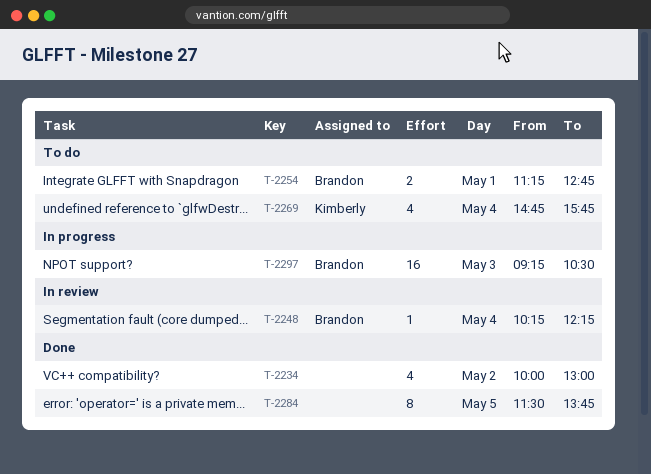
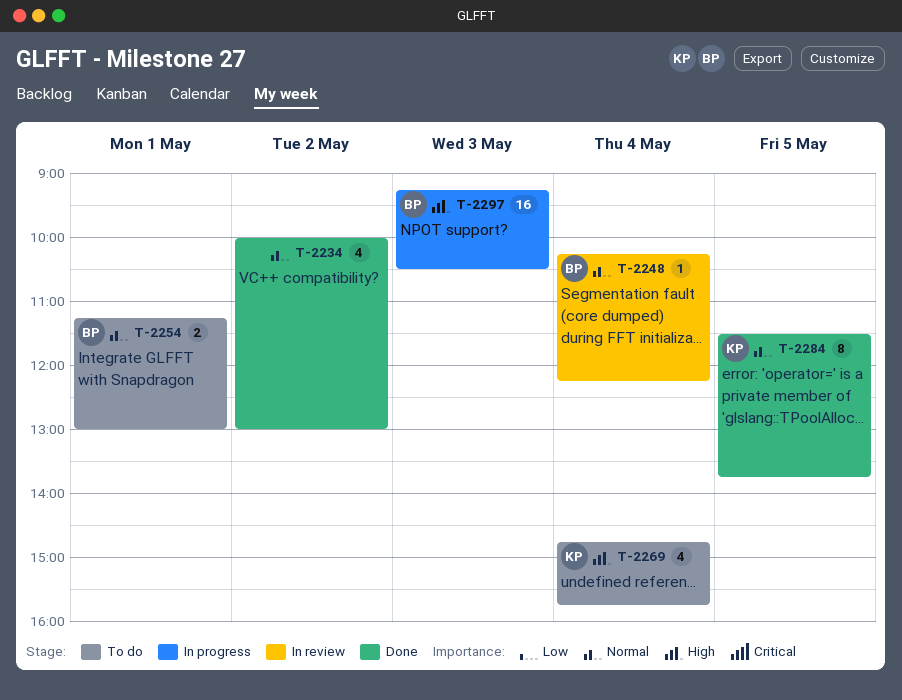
T-2254, ends: 12:45 -> 13:00
T-2284, owner: none -> Kimberly

